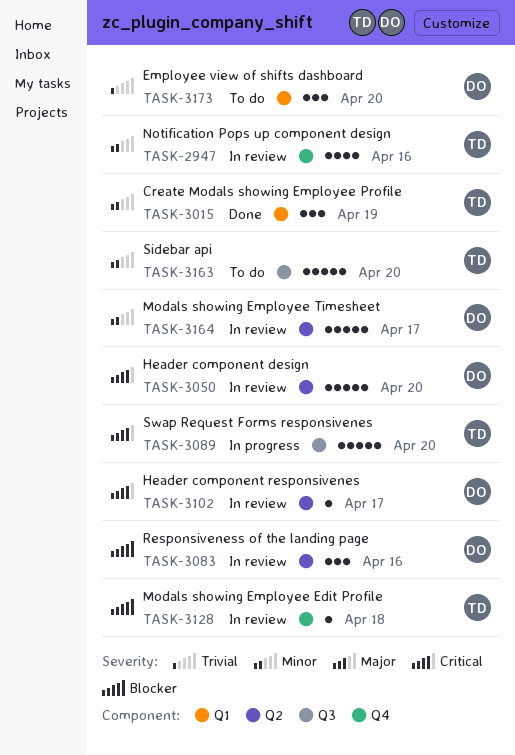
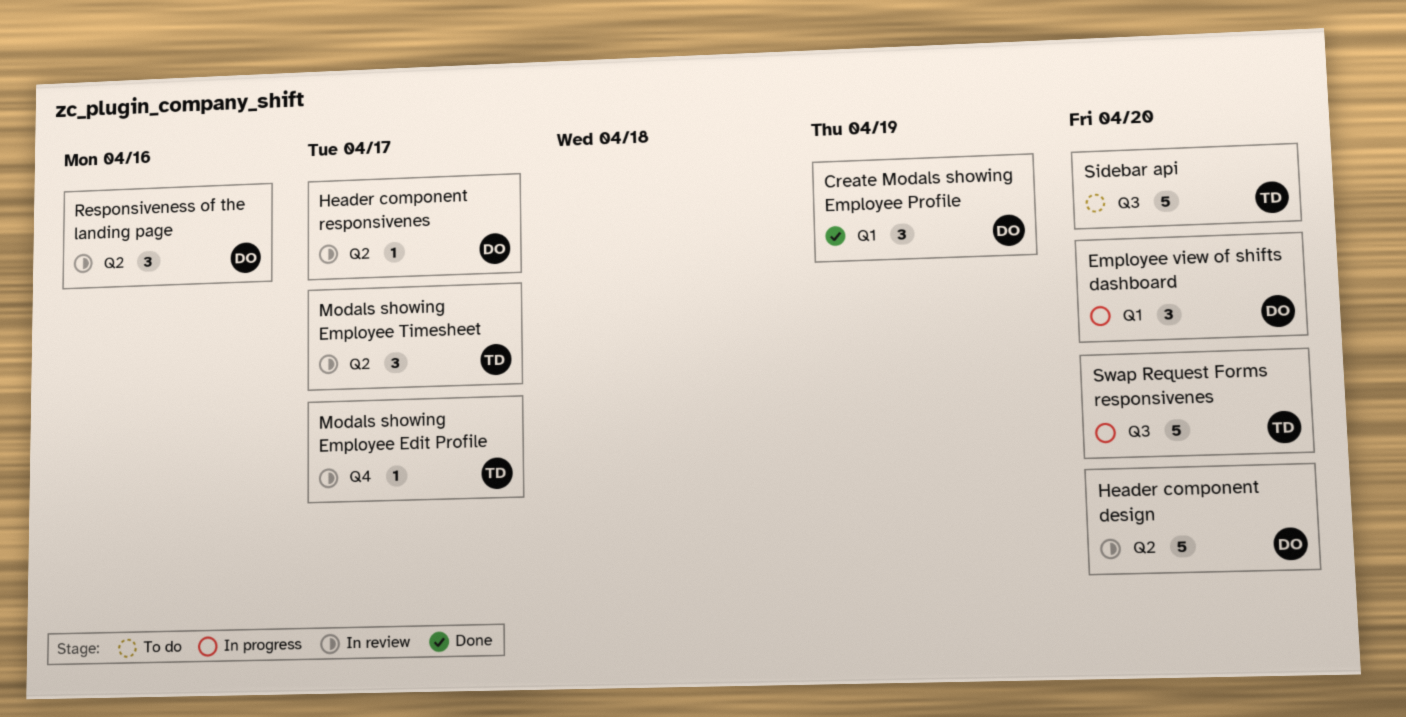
Create Modals showing Employee Profile, owner: TD -> DO
Employee view of shifts dashboard, status: To do -> In progress
Modals showing Employee Edit Profile, due: Apr 18 -> Apr 17
Modals showing Employee Timesheet, owner: DO -> TD
Modals showing Employee Timesheet, estimate: 5 -> 3
Notification Pops up component design: present -> none

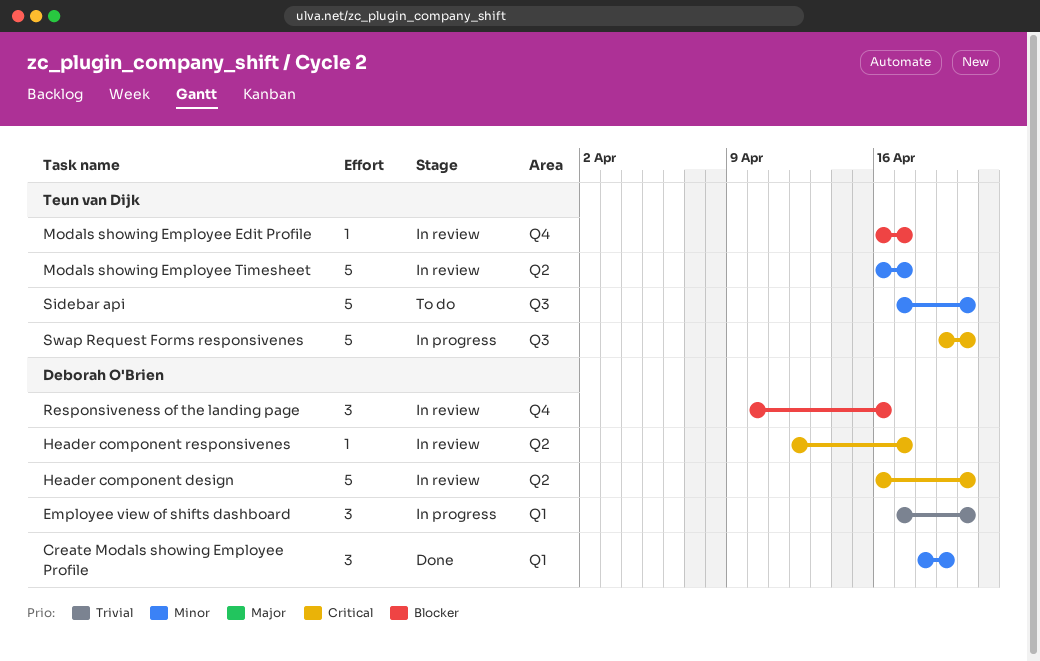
Modals showing Employee Timesheet, estimate: 3 -> 5
Responsiveness of the landing page, label: Q2 -> Q4

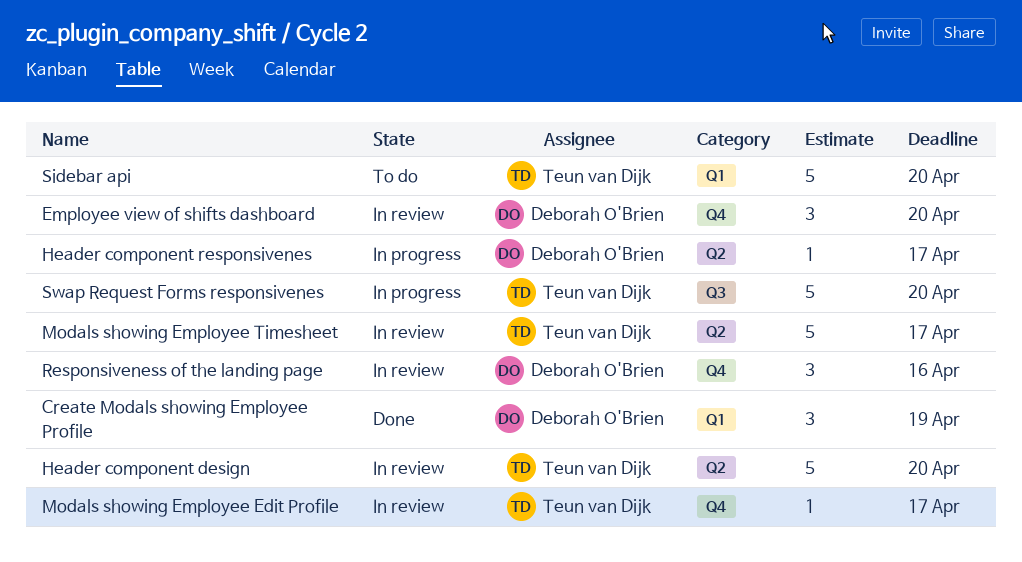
Employee view of shifts dashboard, status: In progress -> In review
Employee view of shifts dashboard, label: Q1 -> Q4
Header component design, owner: Deborah O'Brien -> Teun van Dijk
Header component responsivenes, status: In review -> In progress
Sidebar api, label: Q3 -> Q1

